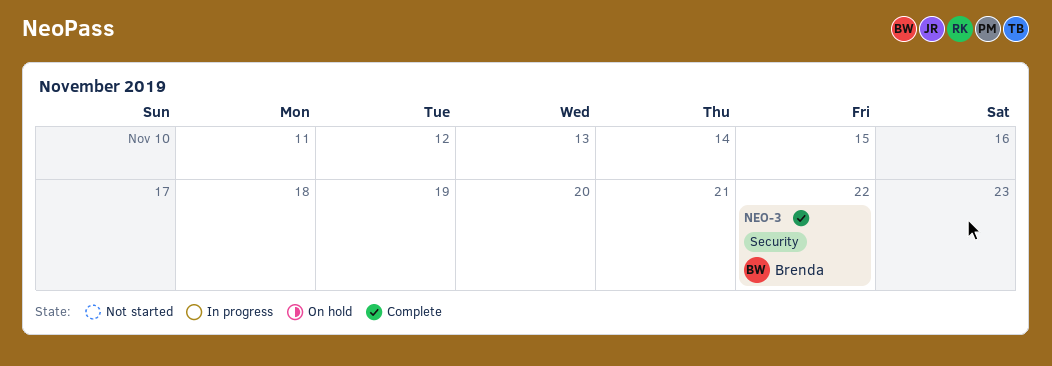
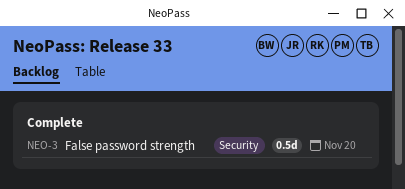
NEO-3, due: Nov 22 -> Nov 20

